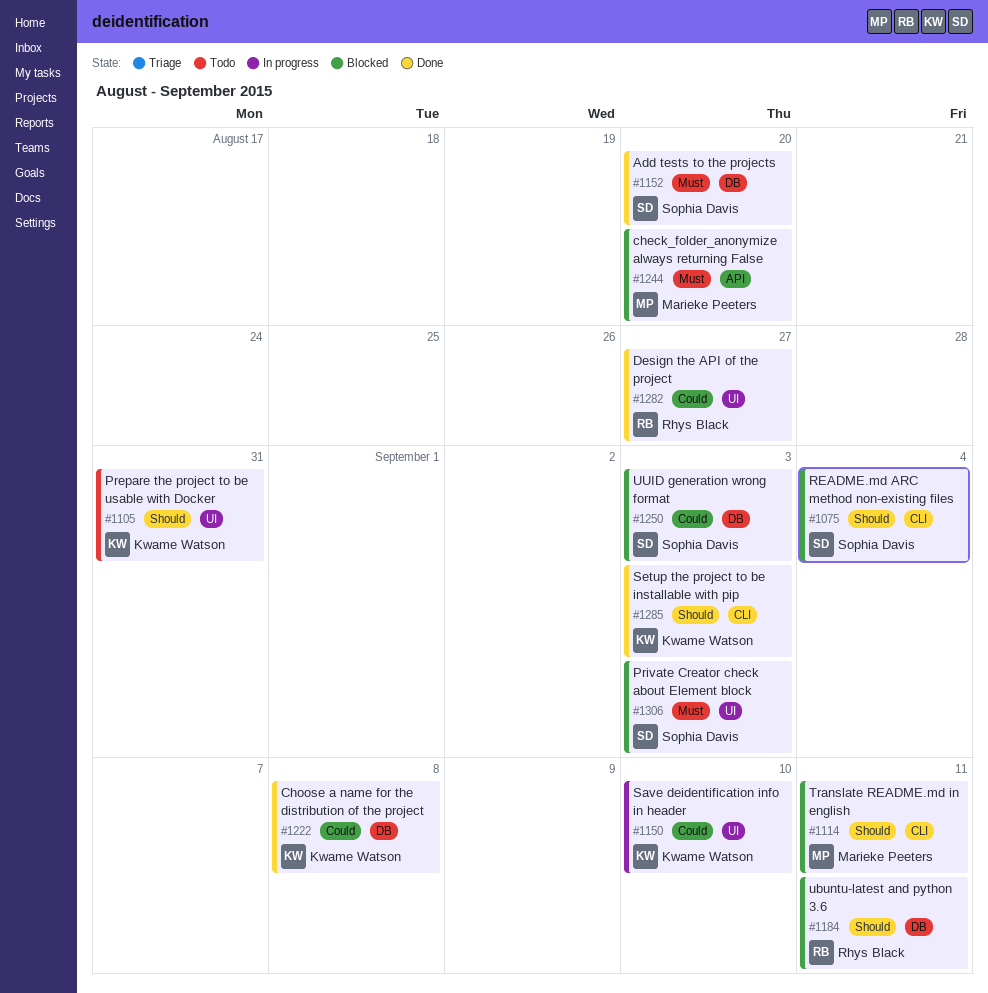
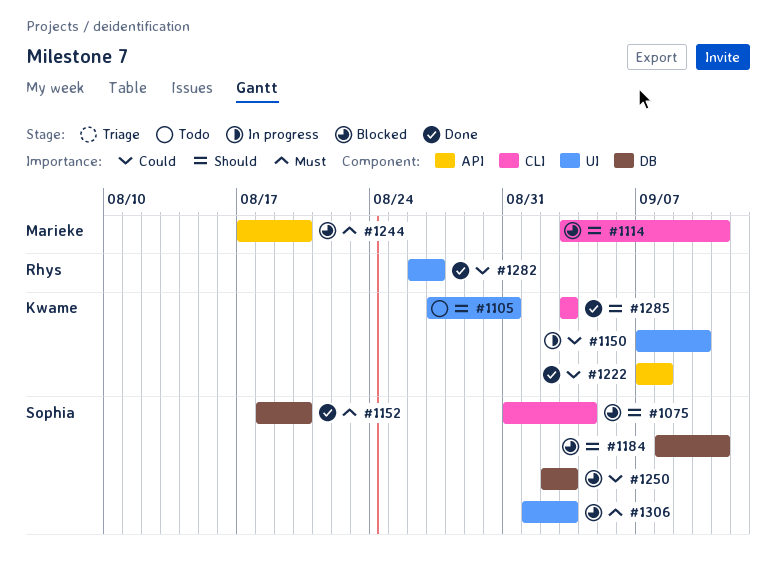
#1184, owner: Rhys Black -> Sophia Davis
#1222, label: DB -> API

